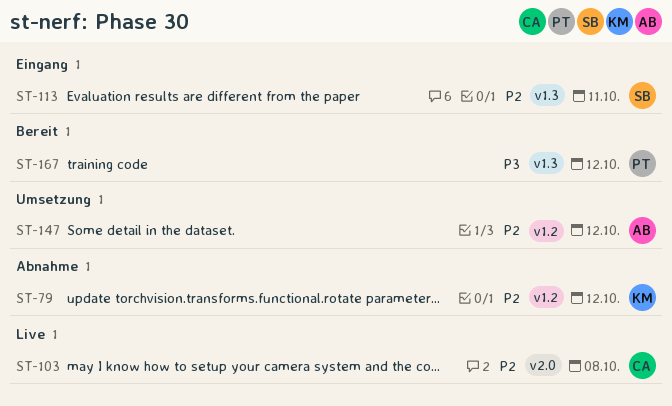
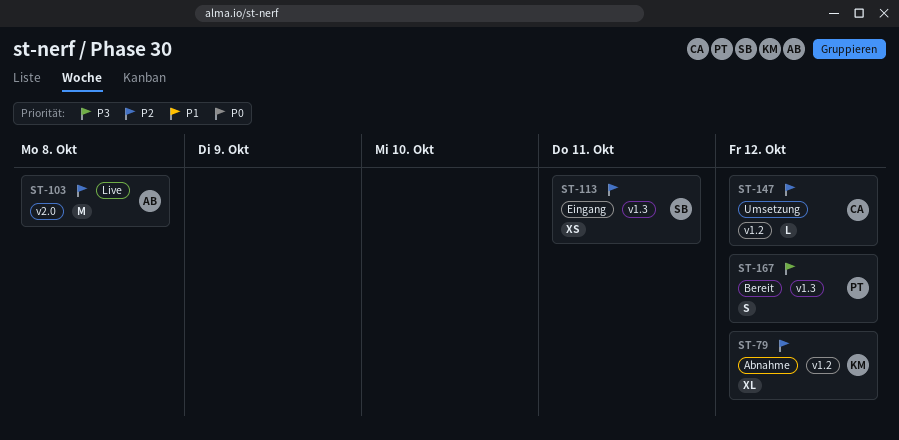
ST-103, owner: CA -> AB
ST-147, owner: AB -> CA

